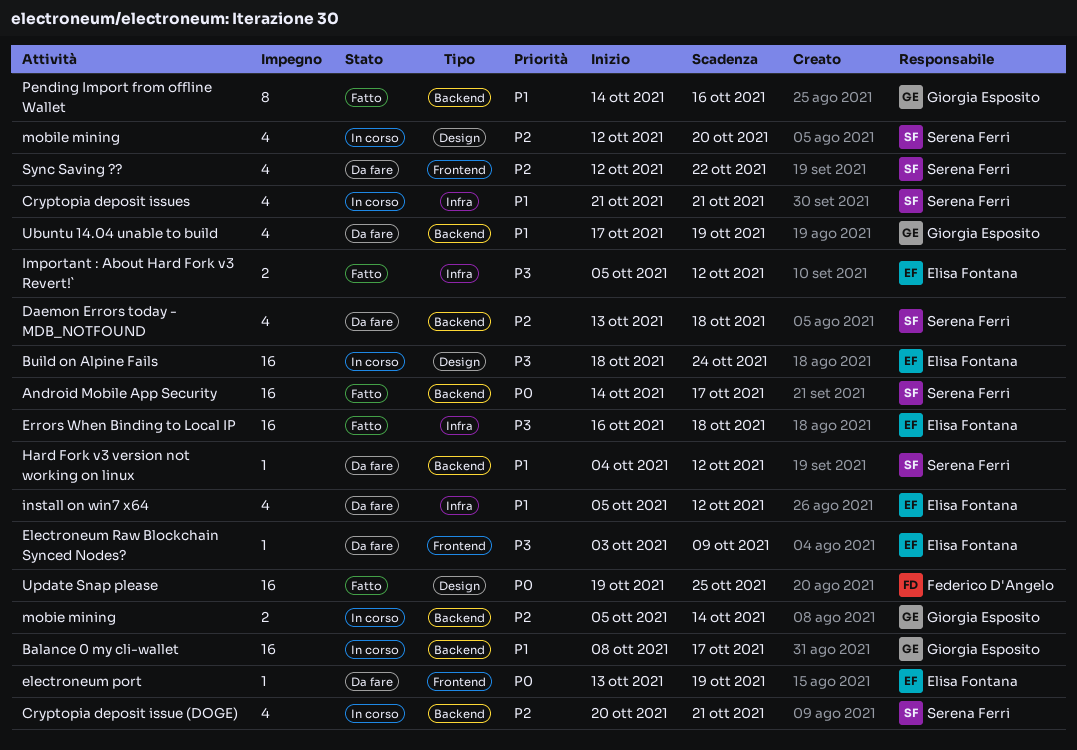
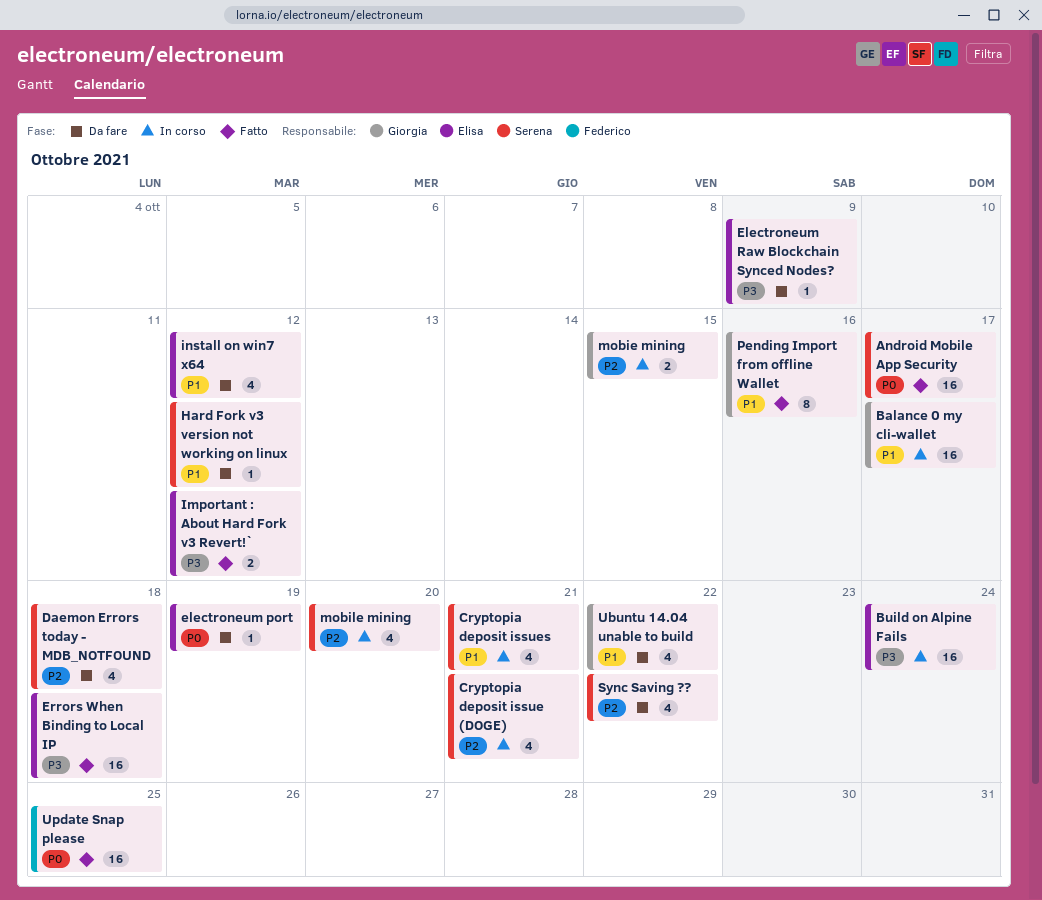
mobie mining, due: Oct 14 -> Oct 15
Ubuntu 14.04 unable to build, due: Oct 19 -> Oct 22

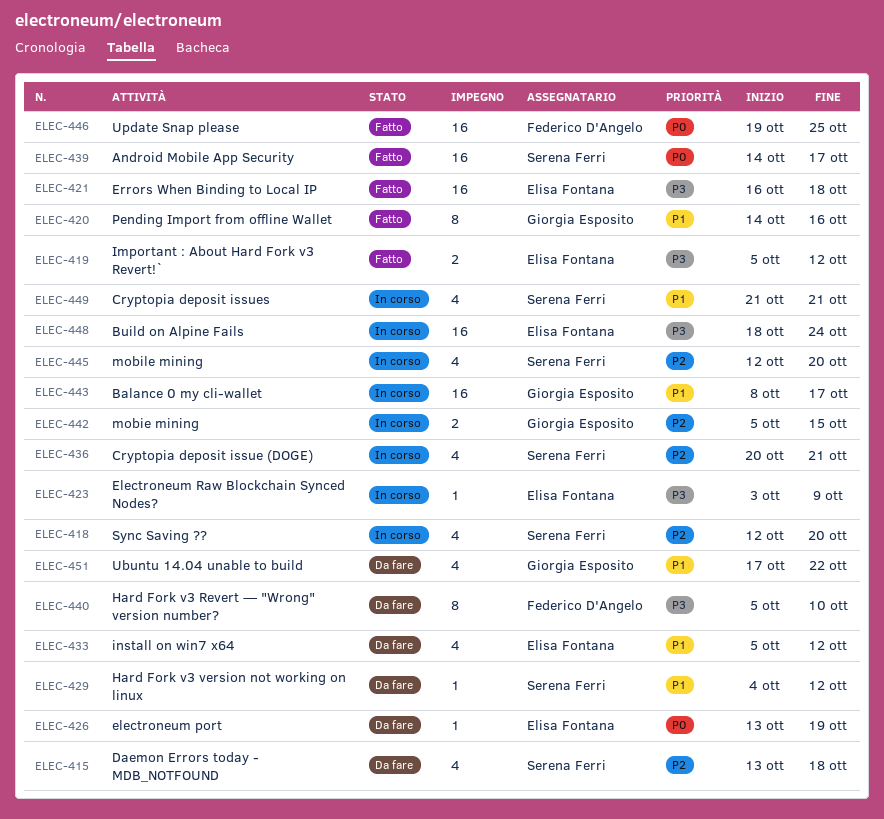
Electroneum Raw Blockchain Synced Nodes?, status: Da fare -> In corso
Hard Fork v3 Revert — "Wrong" version number?: none -> present
Sync Saving ??, status: Da fare -> In corso
Sync Saving ??, due: Oct 22 -> Oct 20

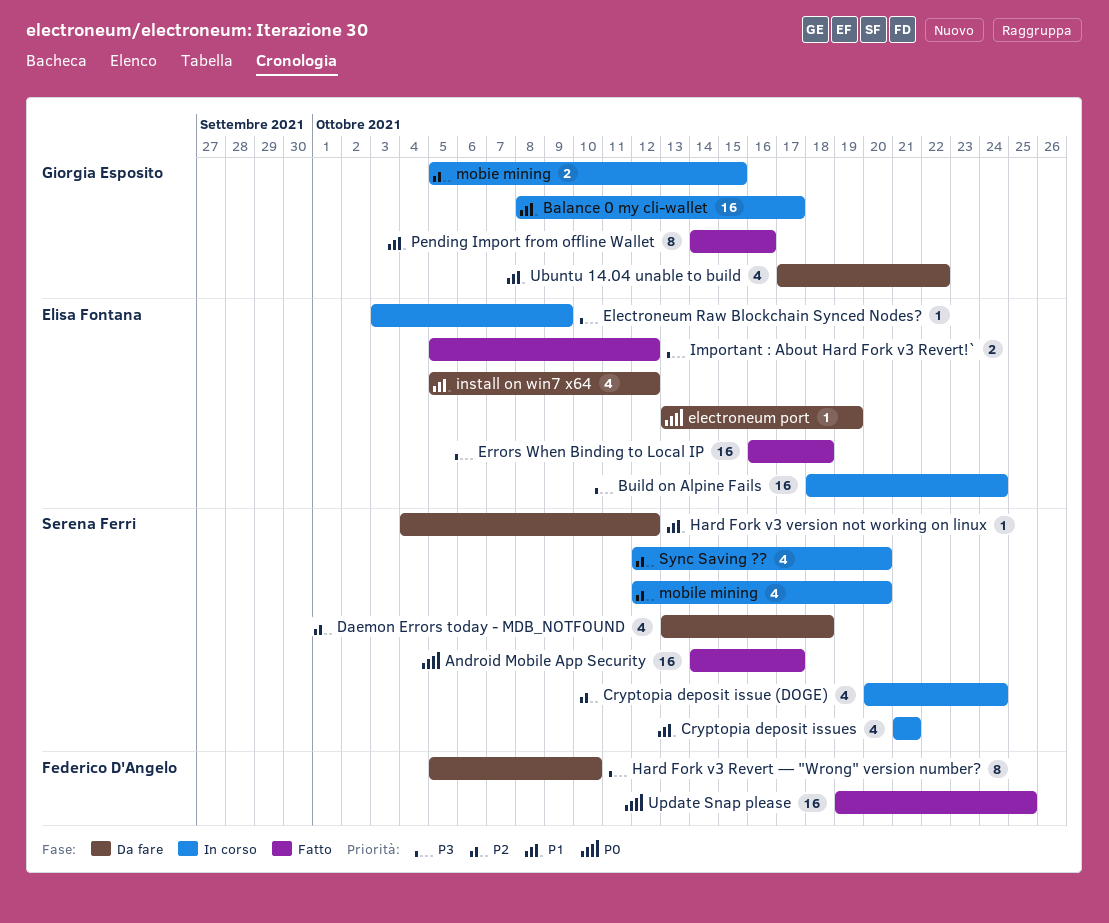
Cryptopia deposit issue (DOGE), due: Oct 21 -> Oct 24

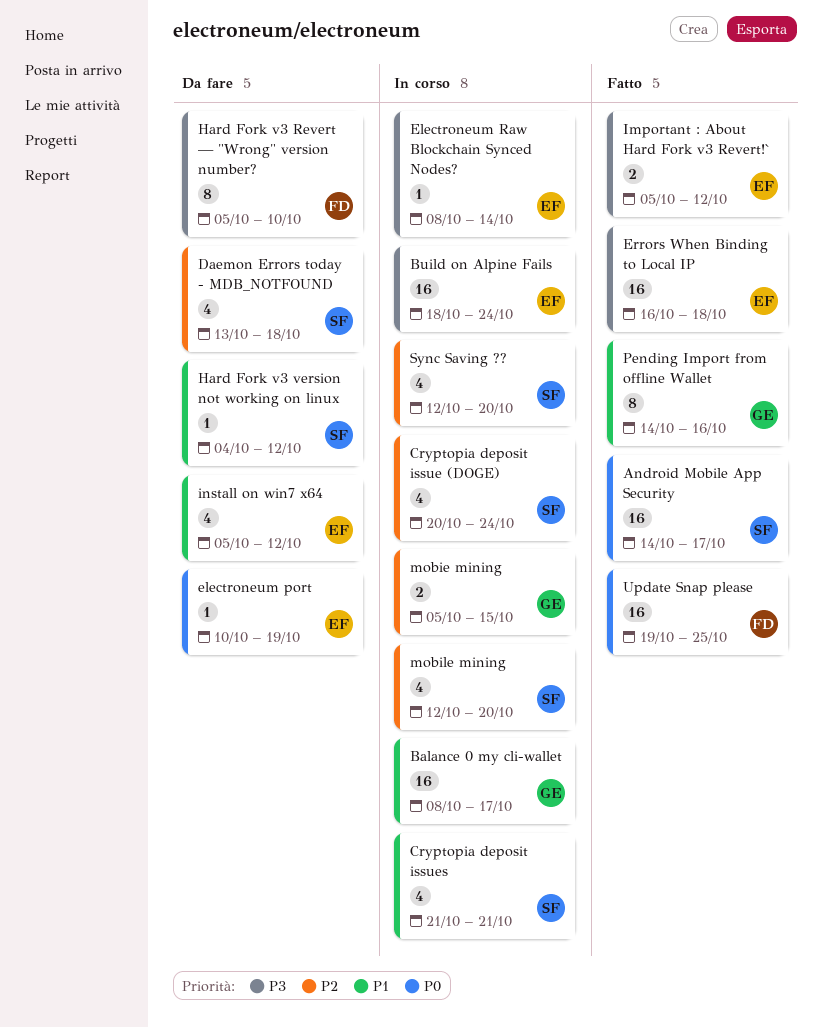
electroneum port, start: Oct 13 -> Oct 10
Electroneum Raw Blockchain Synced Nodes?, start: Oct 3 -> Oct 8
Electroneum Raw Blockchain Synced Nodes?, due: Oct 9 -> Oct 14
Ubuntu 14.04 unable to build: present -> none

